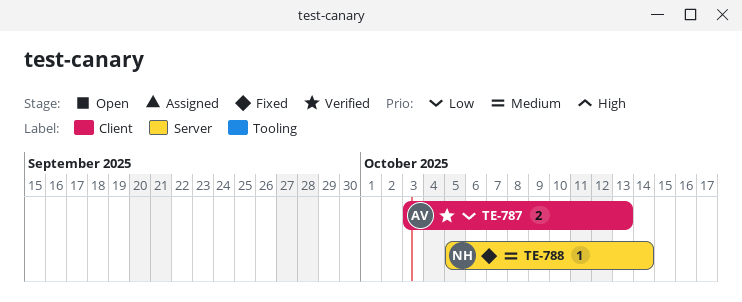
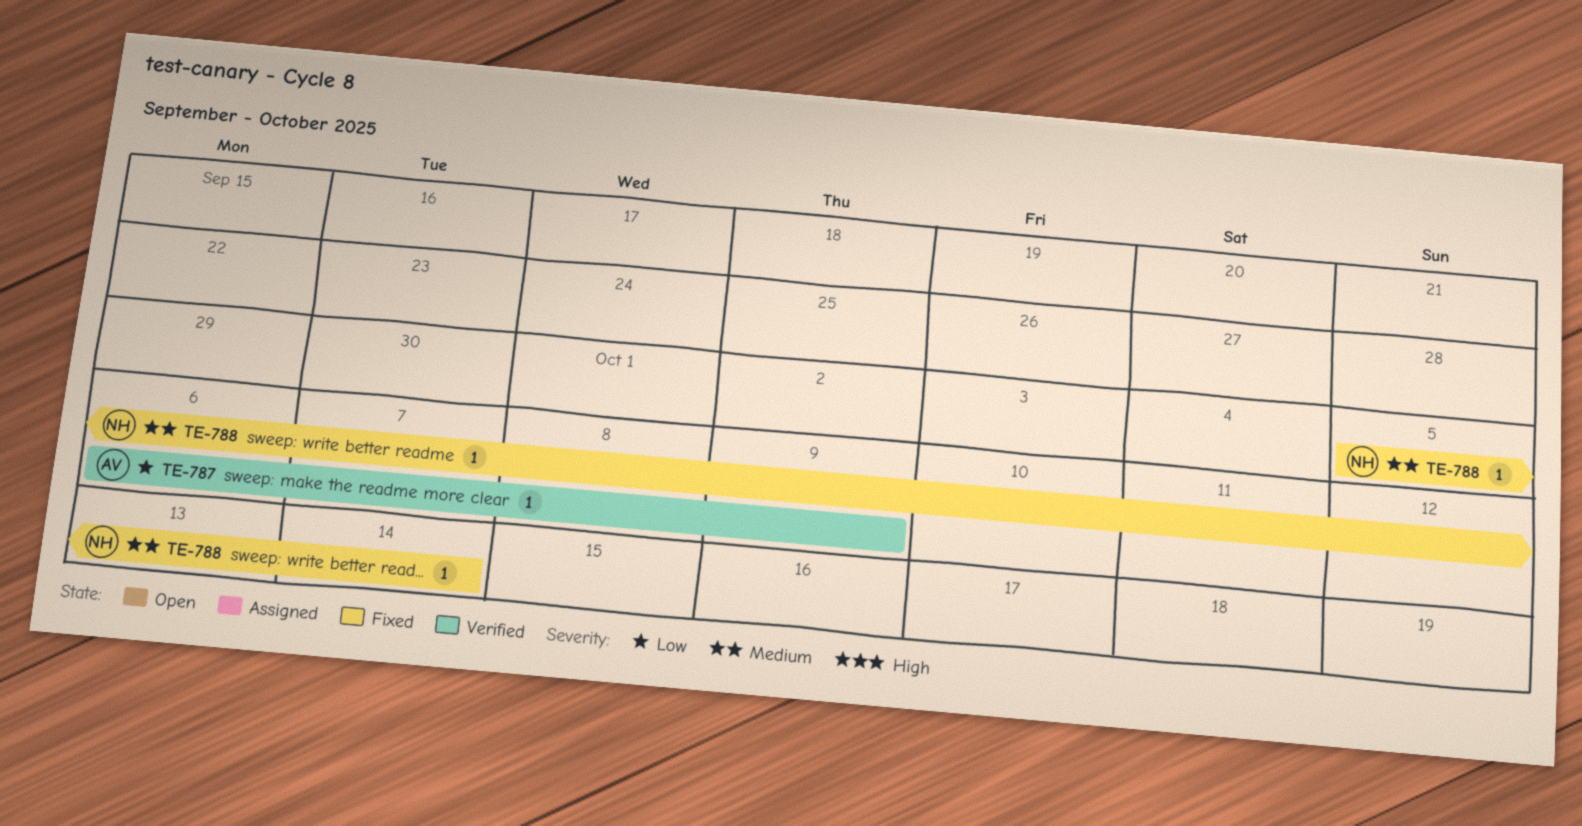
TE-787, estimate: 2 -> 1
TE-787, start: Oct 3 -> Oct 6
TE-787, due: Oct 13 -> Oct 9

